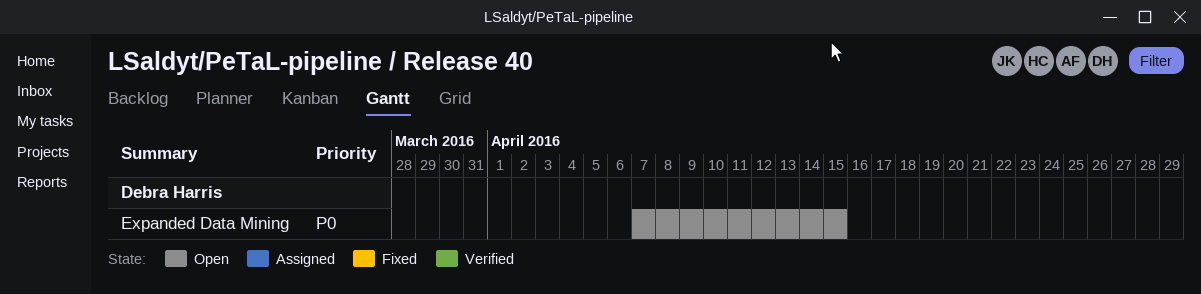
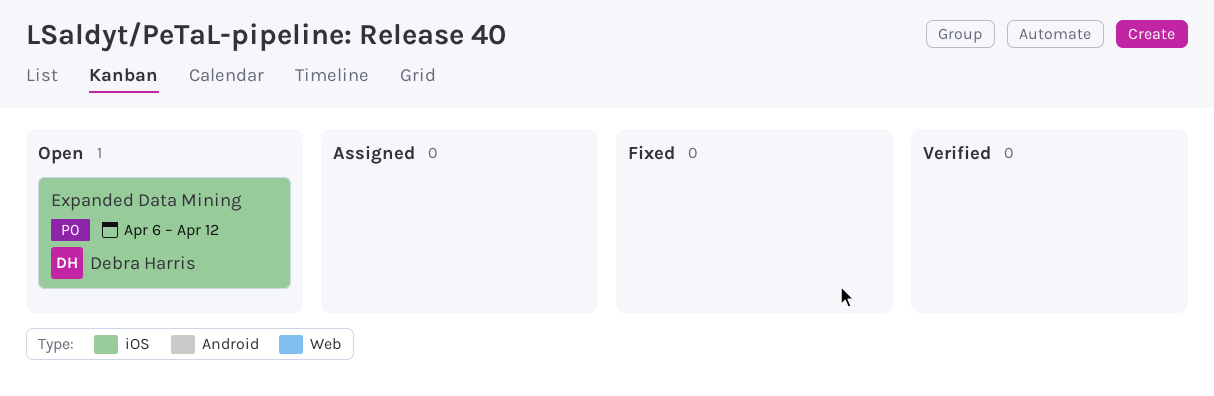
Expanded Data Mining, start: Apr 7 -> Apr 6
Expanded Data Mining, due: Apr 15 -> Apr 12

